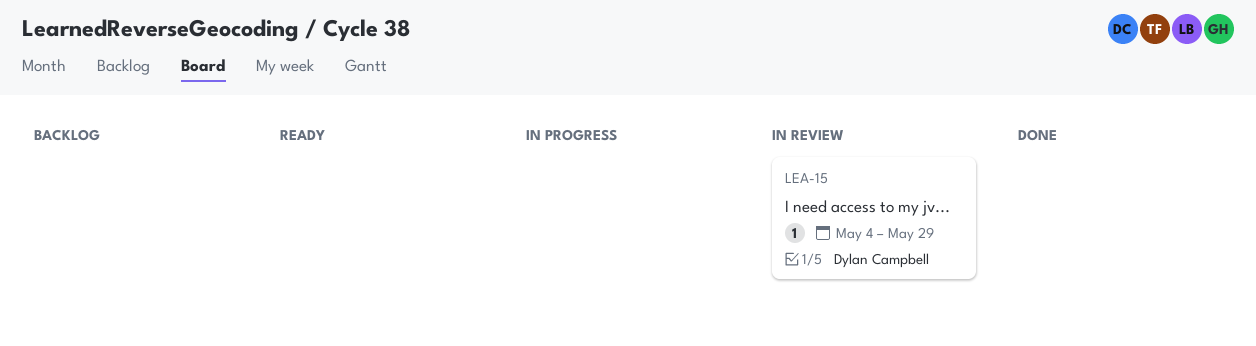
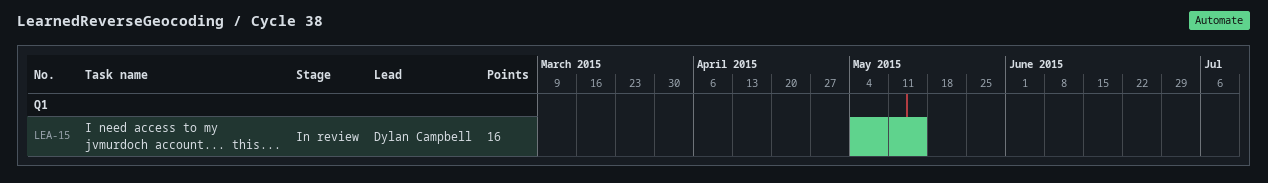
LEA-15, estimate: 1 -> 16
LEA-15, due: May 29 -> May 15

